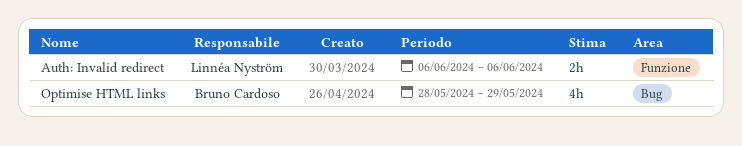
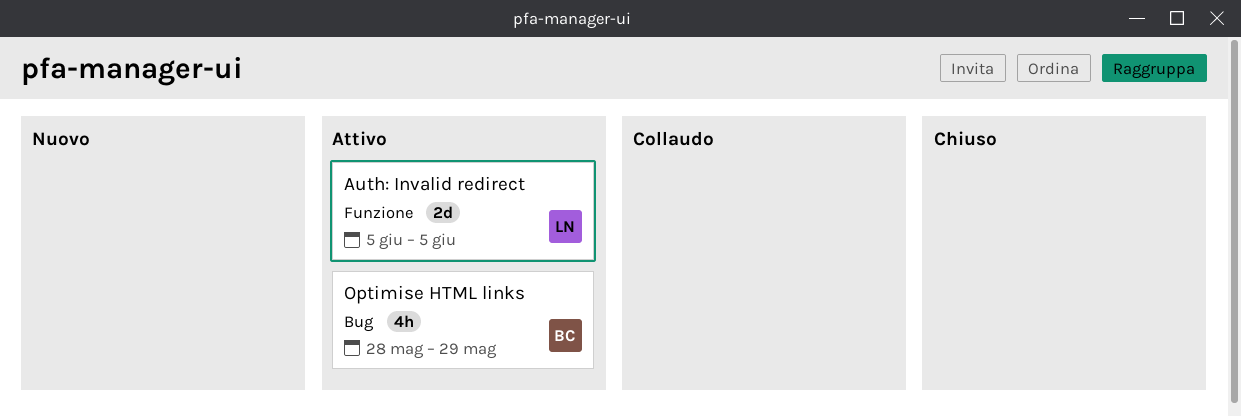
Auth: Invalid redirect, estimate: 2h -> 2d
Auth: Invalid redirect, start: Jun 6 -> Jun 5
Auth: Invalid redirect, due: Jun 6 -> Jun 5

